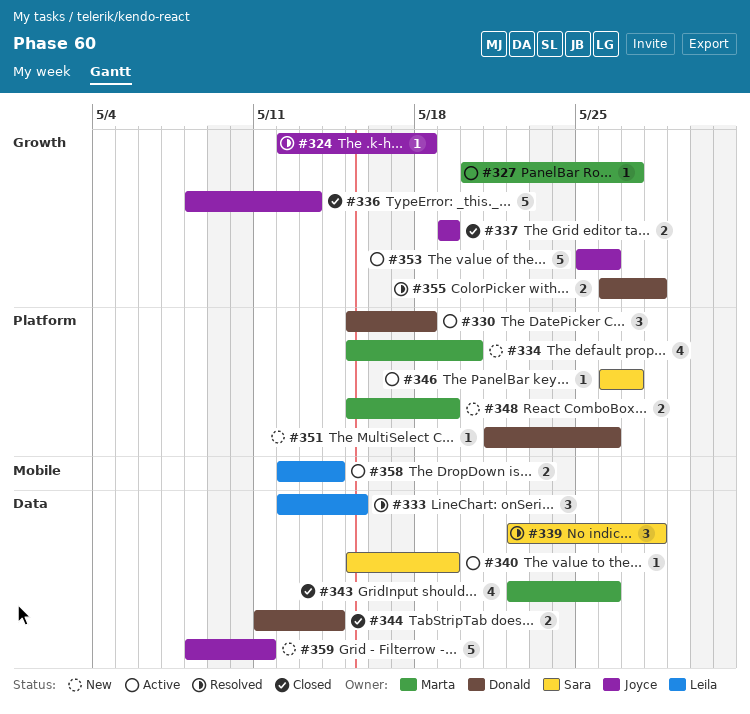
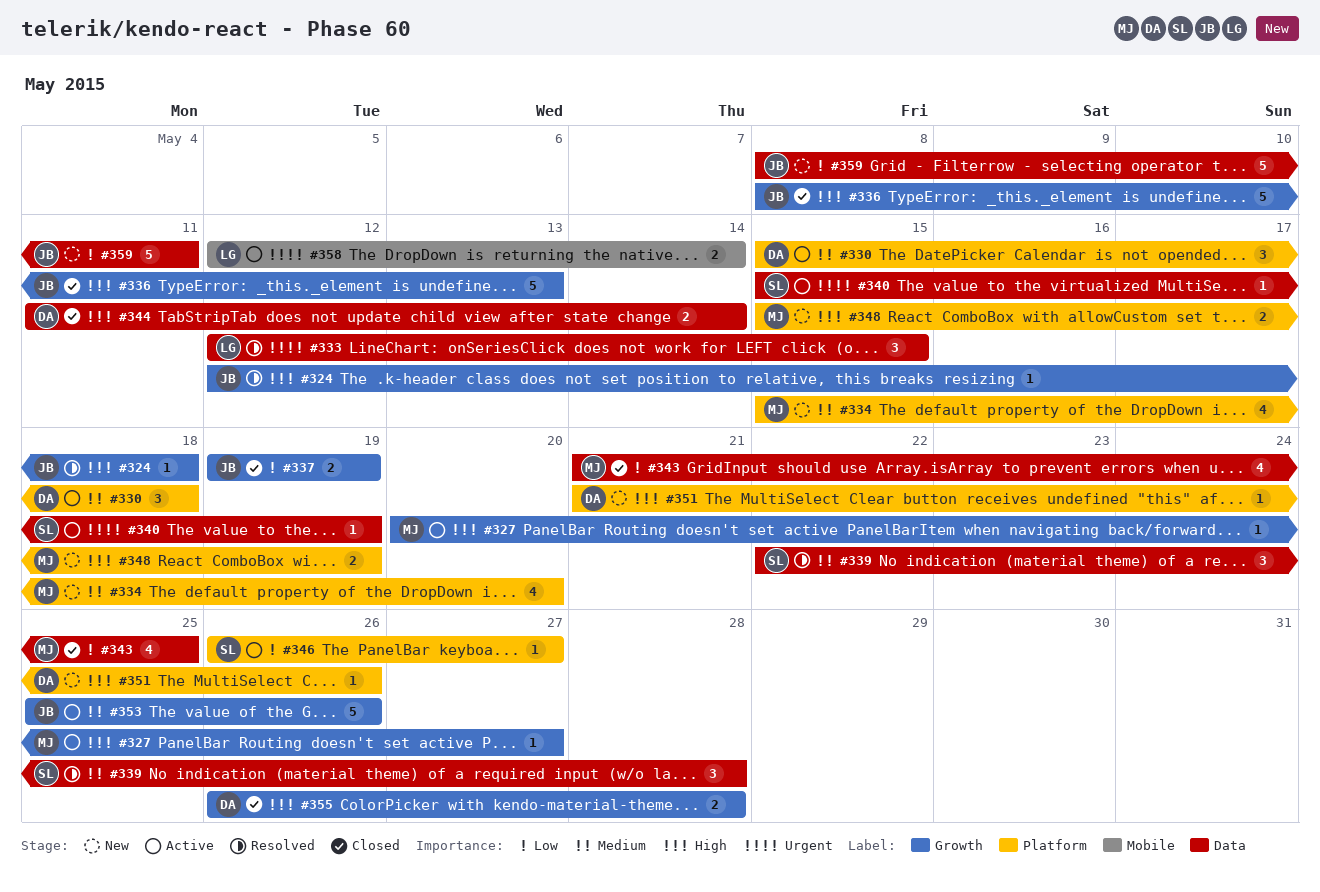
#343, start: May 22 -> May 21
#343, due: May 26 -> May 25
#355, status: Resolved -> Closed

